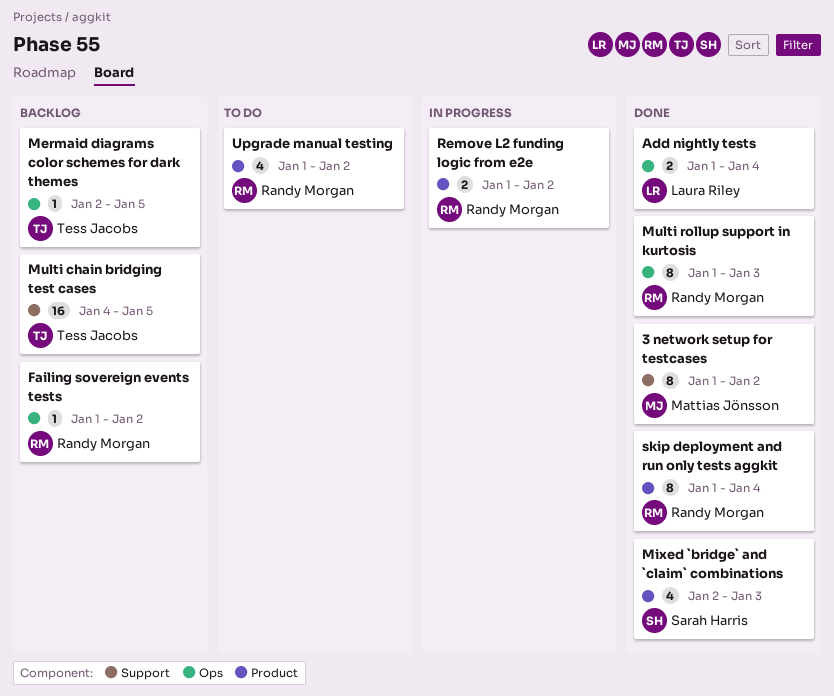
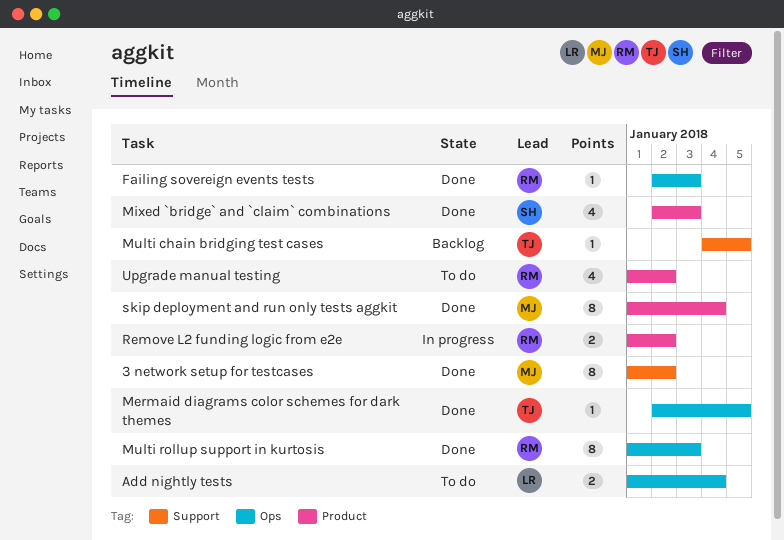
Add nightly tests, status: Done -> To do
Failing sovereign events tests, status: Backlog -> Done
Failing sovereign events tests, start: Jan 1 -> Jan 2
Failing sovereign events tests, due: Jan 2 -> Jan 3
Mermaid diagrams color schemes for dark themes, status: Backlog -> Done
Multi chain bridging test cases, estimate: 16 -> 1
skip deployment and run only tests aggkit, owner: Randy Morgan -> Mattias Jönsson

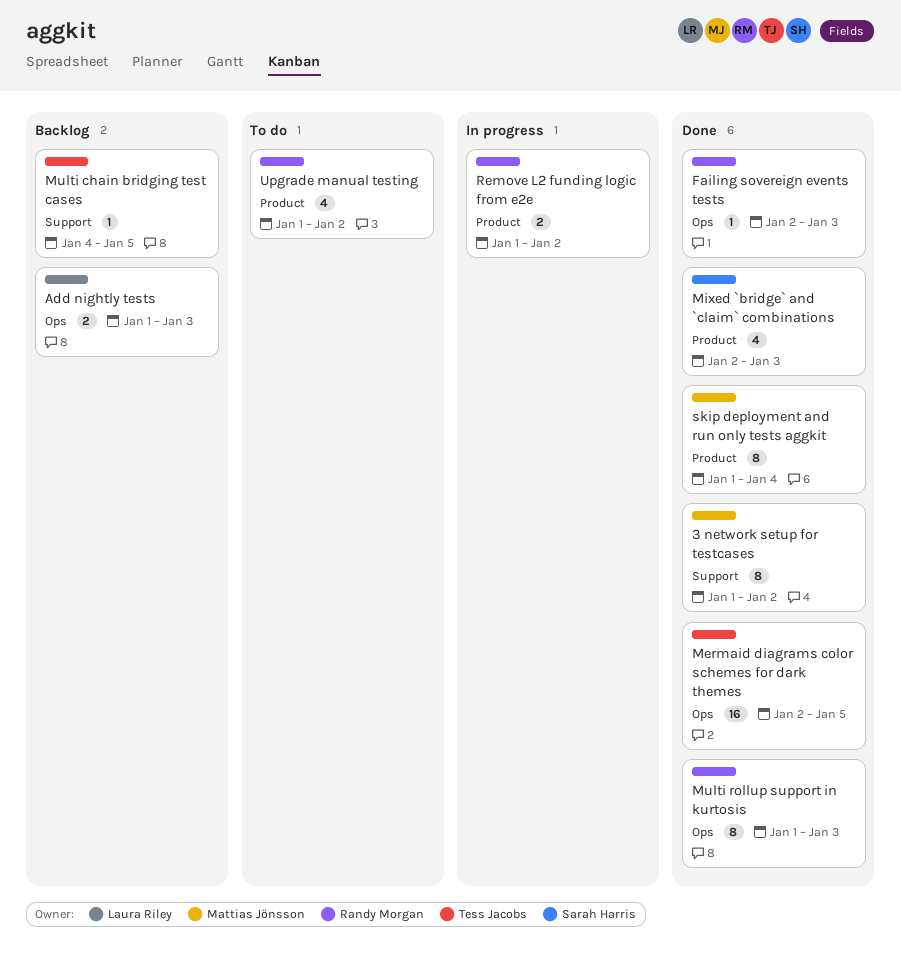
Add nightly tests, status: To do -> Backlog
Add nightly tests, due: Jan 4 -> Jan 3
Mermaid diagrams color schemes for dark themes, estimate: 1 -> 16

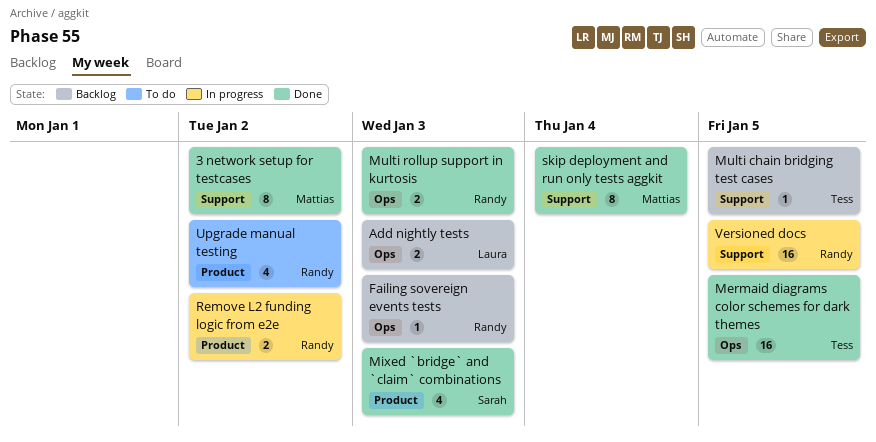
Failing sovereign events tests, status: Done -> Backlog
Multi rollup support in kurtosis, estimate: 8 -> 2
skip deployment and run only tests aggkit, label: Product -> Support
Versioned docs: none -> present

